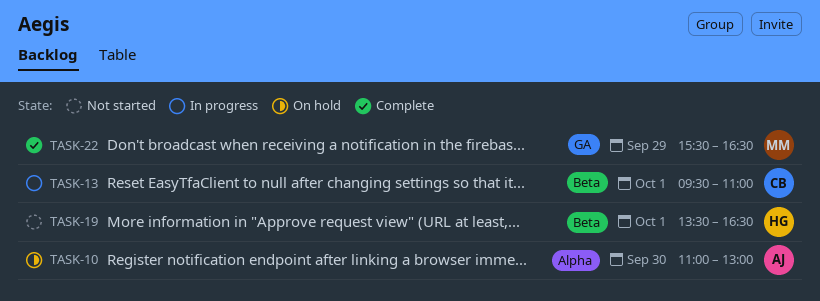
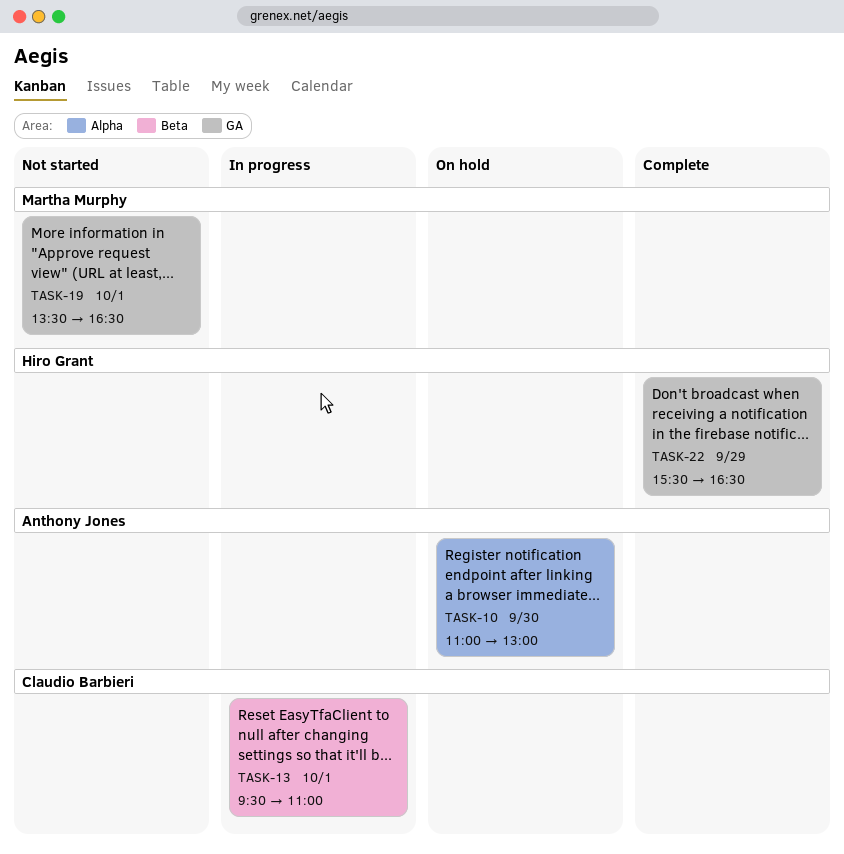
TASK-19, owner: Hiro Grant -> Martha Murphy
TASK-19, label: Beta -> GA
TASK-22, owner: Martha Murphy -> Hiro Grant

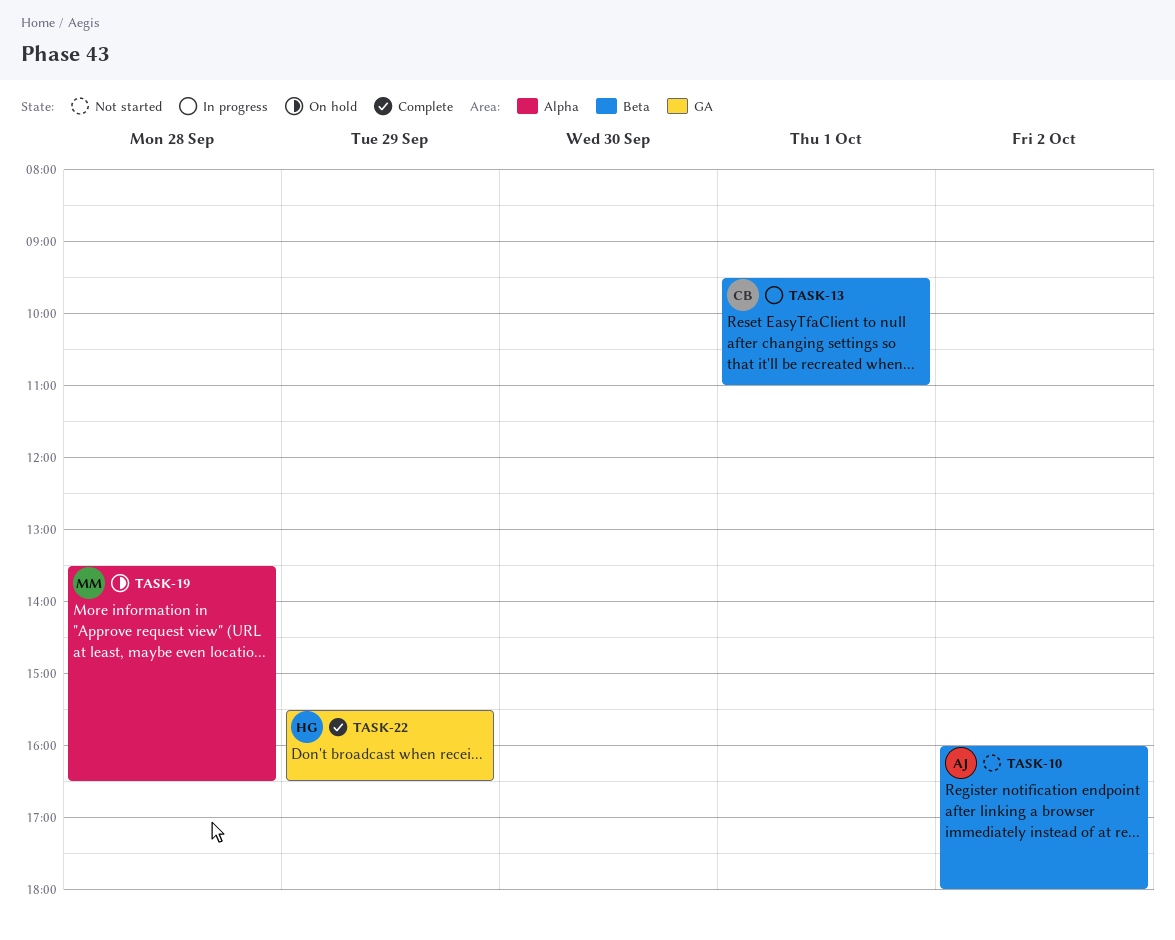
TASK-10, status: On hold -> Not started
TASK-10, label: Alpha -> Beta
TASK-10, day: Sep 30 -> Oct 2
TASK-10, begins: 11:00 -> 16:00
TASK-10, ends: 13:00 -> 18:00
TASK-19, status: Not started -> On hold
TASK-19, label: GA -> Alpha
TASK-19, day: Oct 1 -> Sep 28

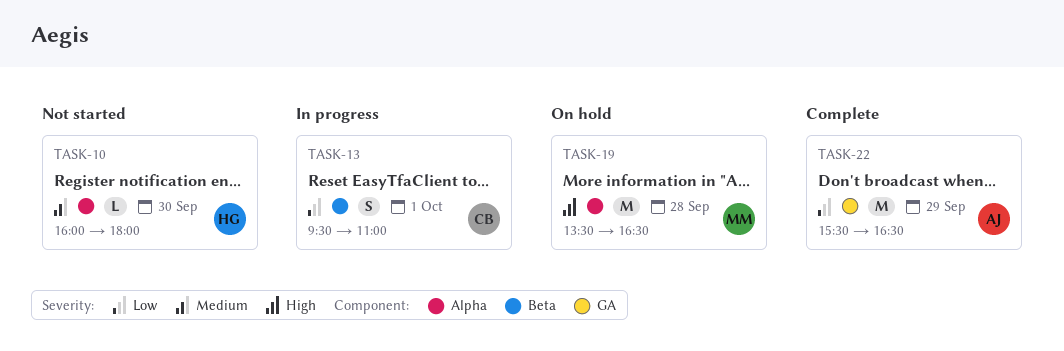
TASK-10, owner: AJ -> HG
TASK-10, label: Beta -> Alpha
TASK-10, day: Oct 2 -> Sep 30
TASK-22, owner: HG -> AJ

